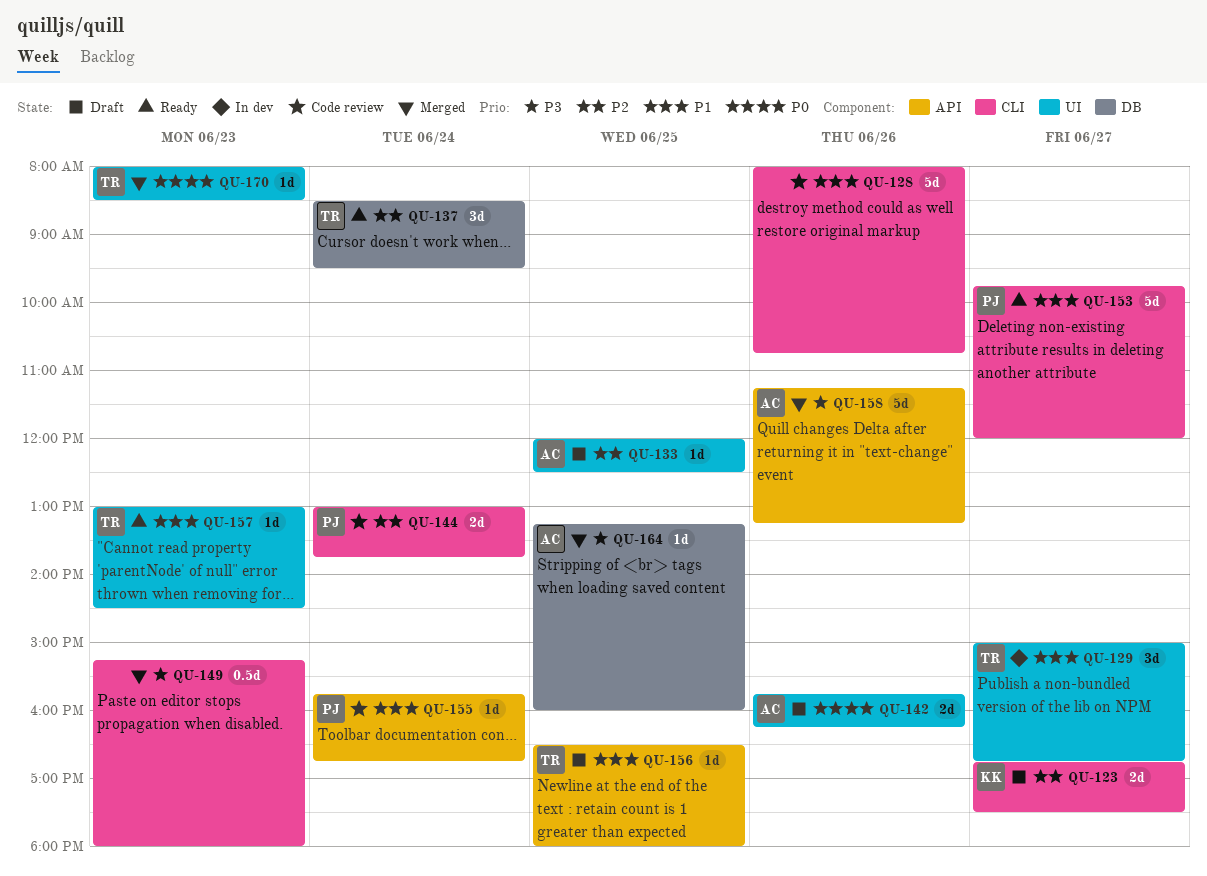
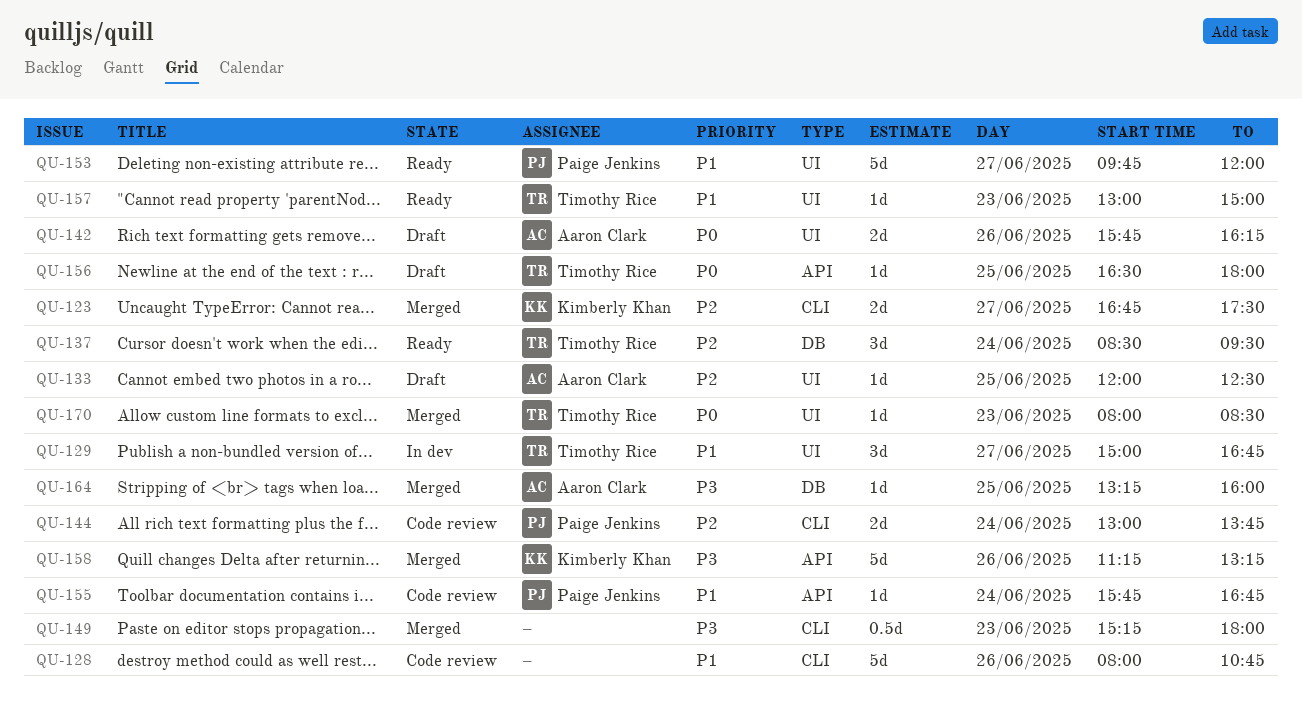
QU-123, status: Draft -> Merged
QU-153, label: CLI -> UI
QU-156, priority: P1 -> P0
QU-157, ends: 14:30 -> 15:00
QU-158, owner: Aaron Clark -> Kimberly Khan

